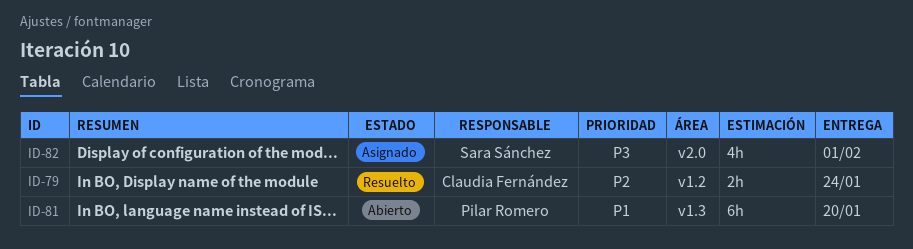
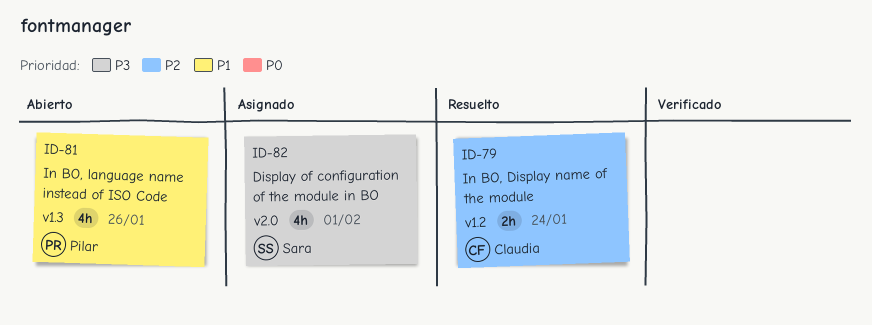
ID-81, estimate: 6h -> 4h
ID-81, due: Jan 20 -> Jan 26

